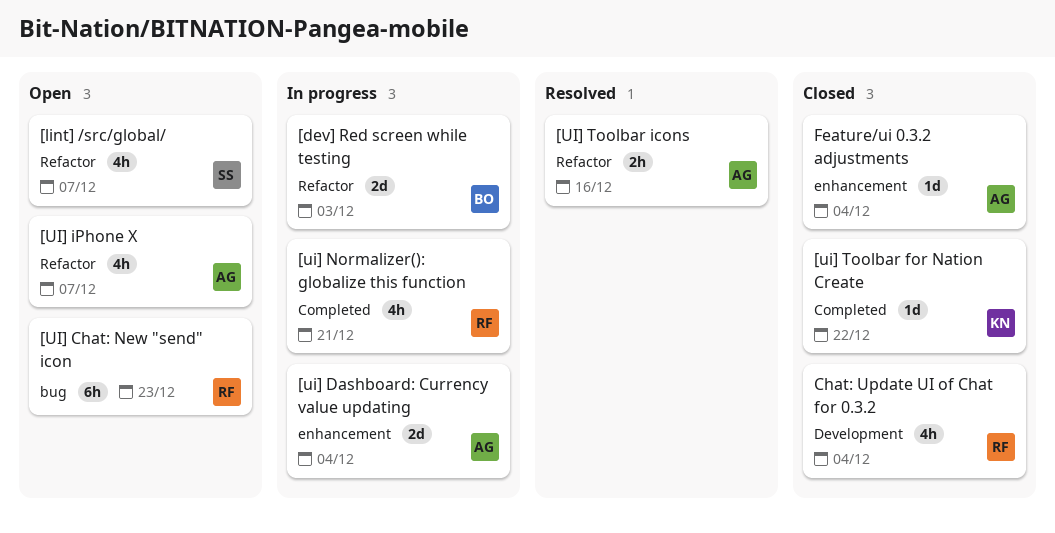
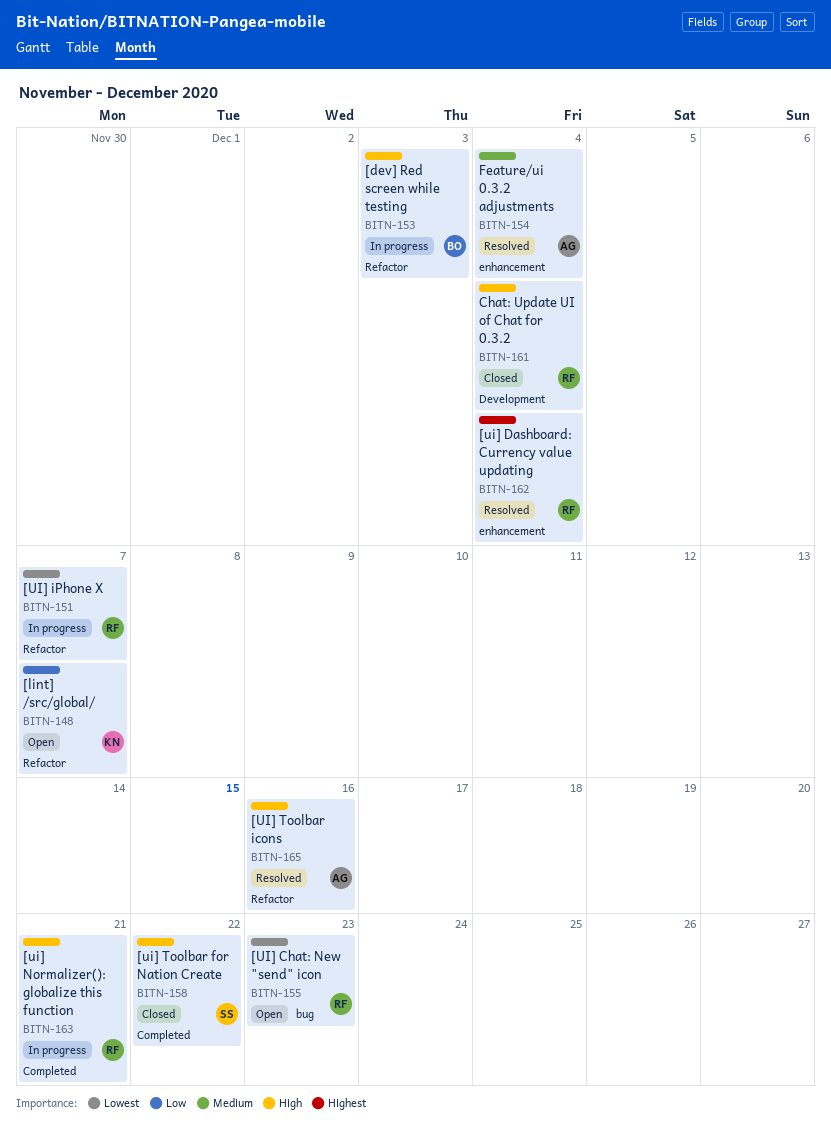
[lint] /src/global/, owner: SS -> KN
[ui] Dashboard: Currency value updating, status: In progress -> Resolved
[ui] Dashboard: Currency value updating, owner: AG -> RF
[UI] iPhone X, status: Open -> In progress
[UI] iPhone X, owner: AG -> RF
[ui] Toolbar for Nation Create, owner: KN -> SS
Feature/ui 0.3.2 adjustments, status: Closed -> Resolved

